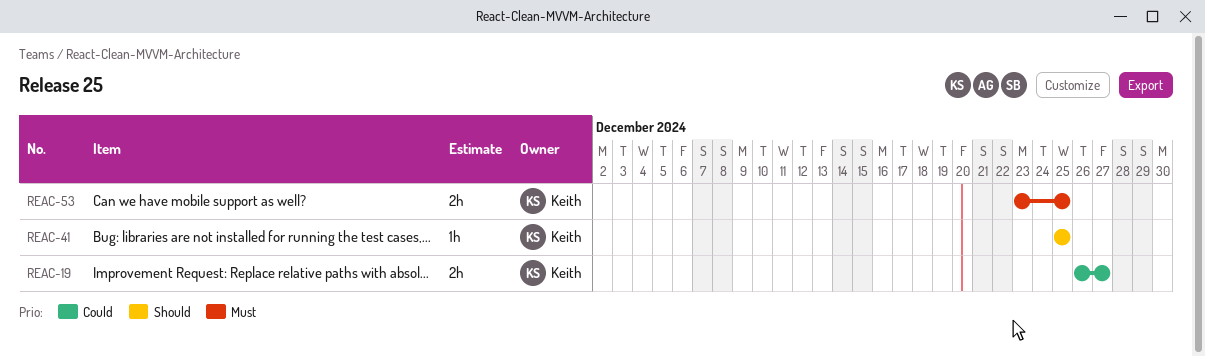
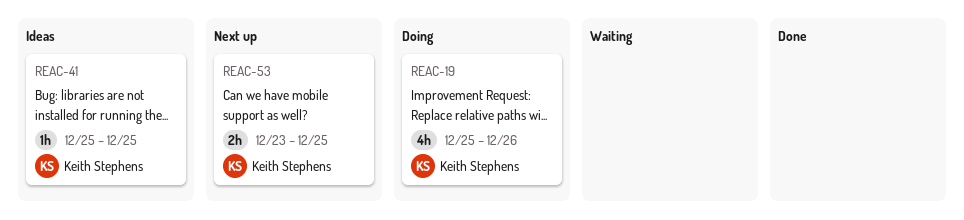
REAC-19, estimate: 2h -> 4h
REAC-19, start: Dec 26 -> Dec 25
REAC-19, due: Dec 27 -> Dec 26

